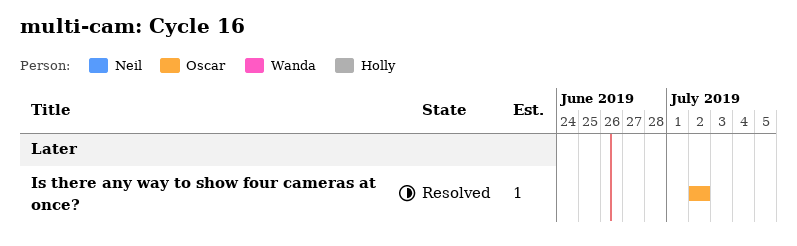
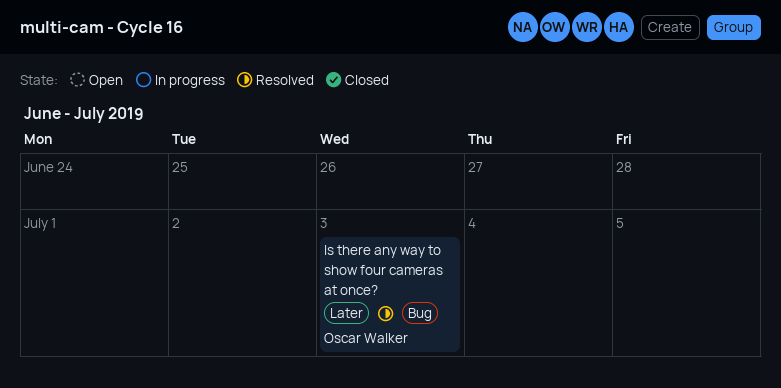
Is there any way to show four cameras at once?, due: Jul 2 -> Jul 3

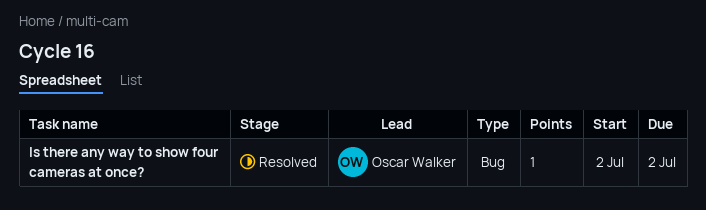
Is there any way to show four cameras at once?, due: Jul 3 -> Jul 2

